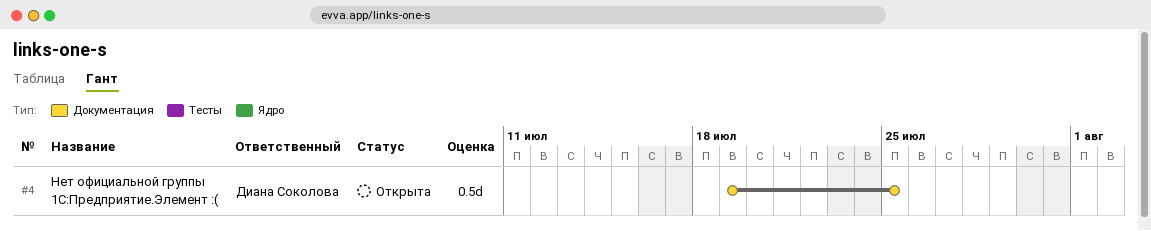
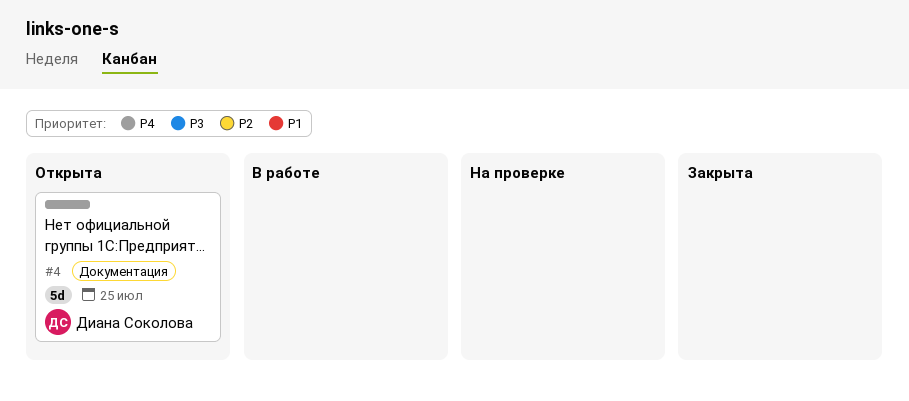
#4, estimate: 0.5d -> 5d

